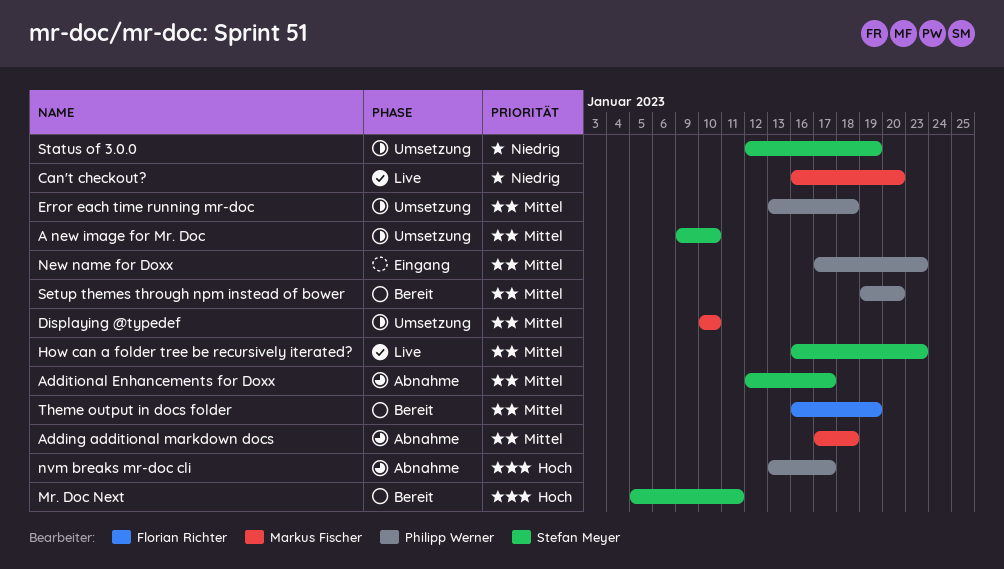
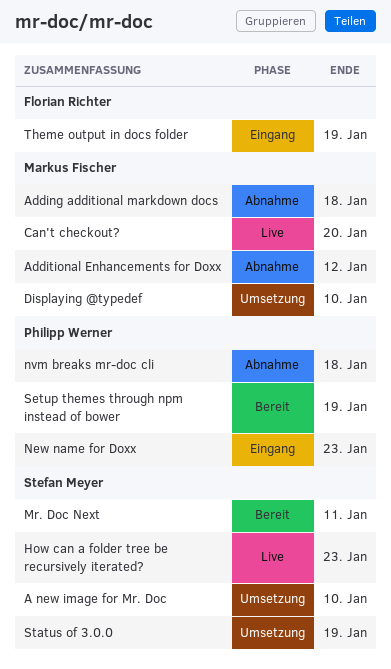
Additional Enhancements for Doxx, owner: Stefan Meyer -> Markus Fischer
Additional Enhancements for Doxx, due: Jan 17 -> Jan 12
Error each time running mr-doc: present -> none
nvm breaks mr-doc cli, due: Jan 17 -> Jan 18
Setup themes through npm instead of bower, due: Jan 20 -> Jan 19
Theme output in docs folder, status: Bereit -> Eingang

